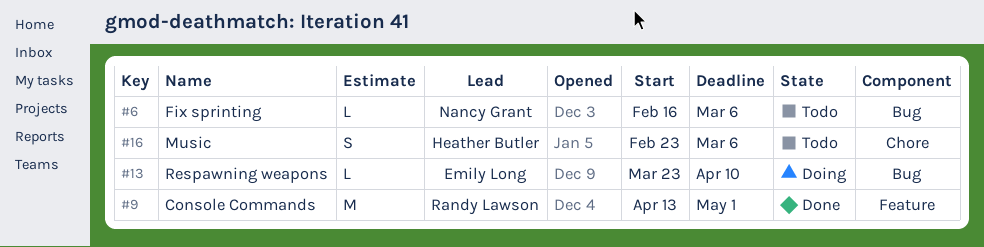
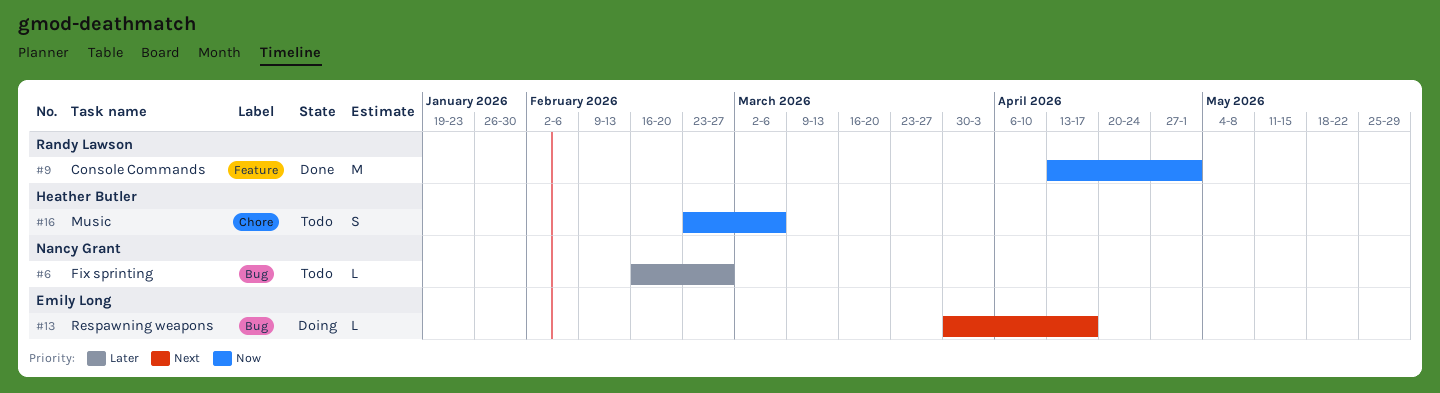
#6, due: Mar 6 -> Feb 27
#13, start: Mar 23 -> Mar 30
#13, due: Apr 10 -> Apr 17

